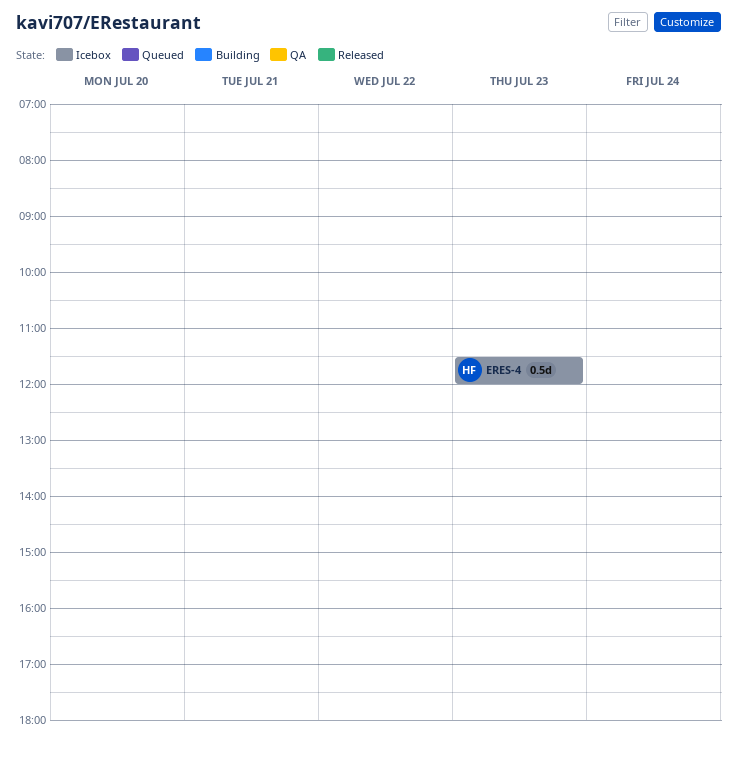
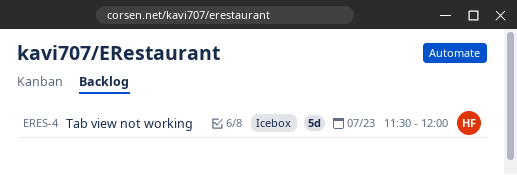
ERES-4, estimate: 0.5d -> 5d

